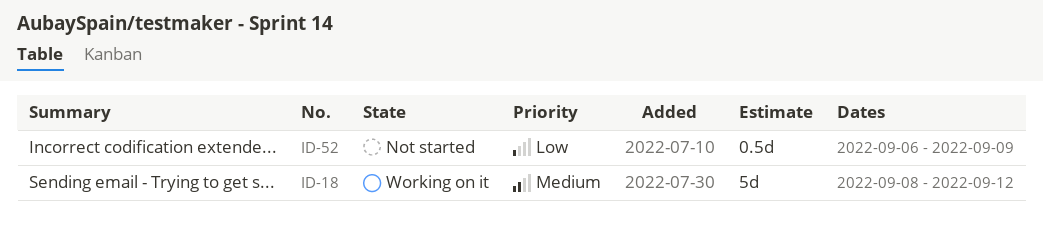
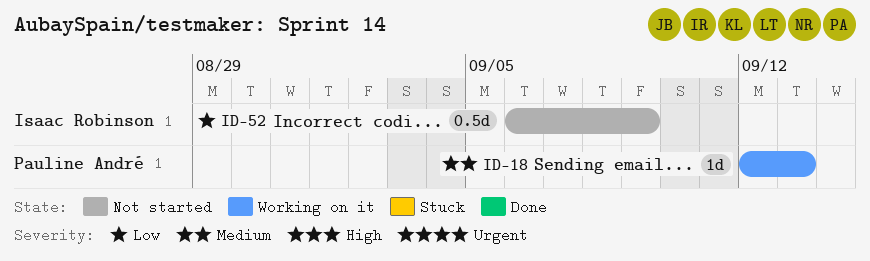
ID-18, estimate: 5d -> 1d
ID-18, start: Sep 8 -> Sep 12
ID-18, due: Sep 12 -> Sep 13

